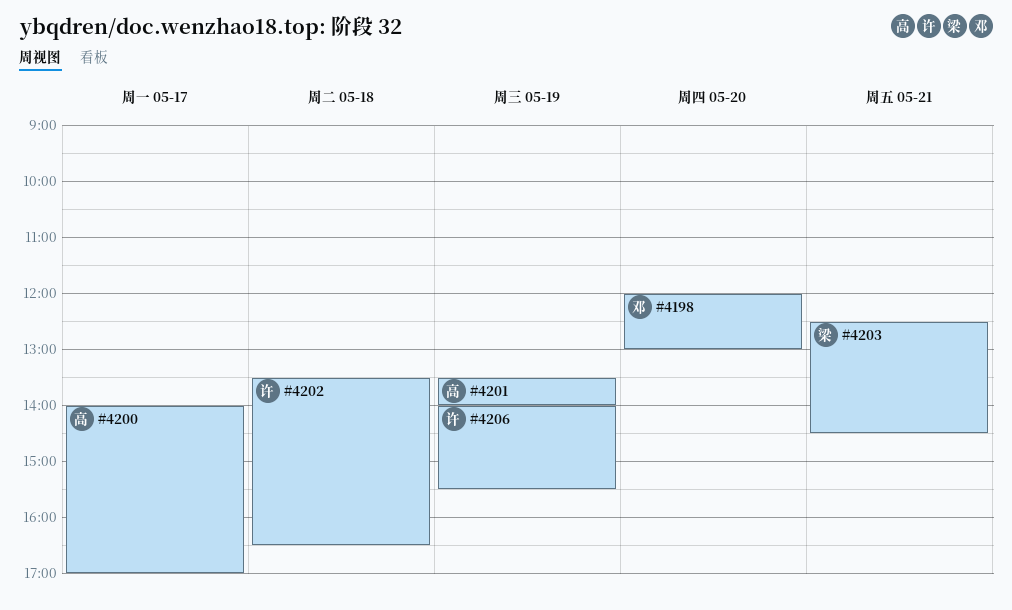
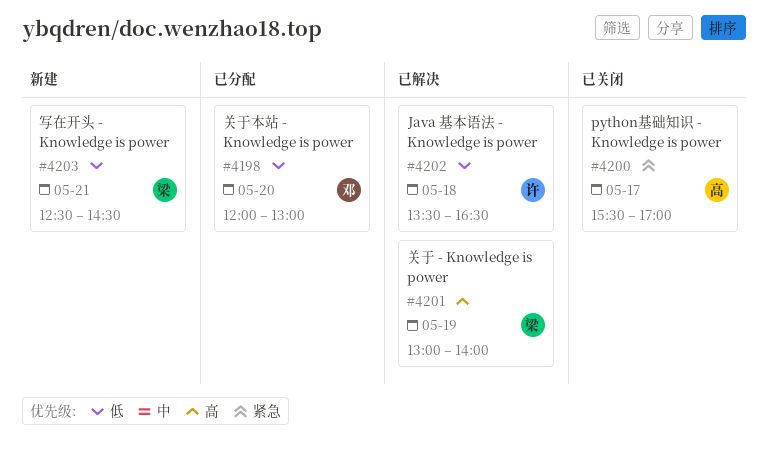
#4200, begins: 14:00 -> 15:30
#4201, owner: 高 -> 梁
#4201, begins: 13:30 -> 13:00
#4206: present -> none

